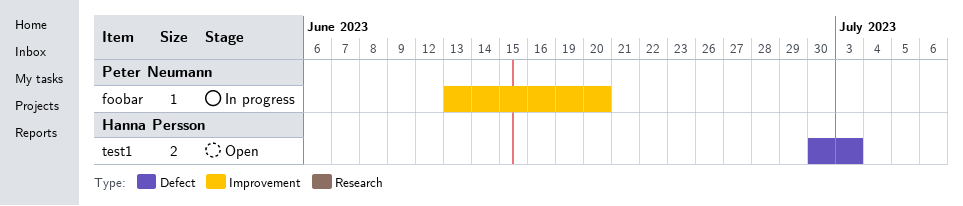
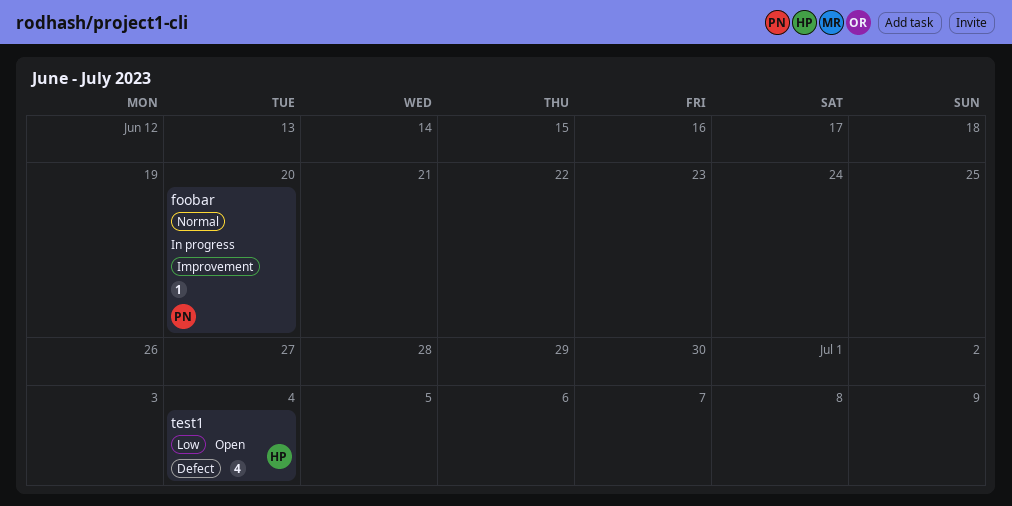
test1, estimate: 2 -> 4
test1, due: Jul 3 -> Jul 4

